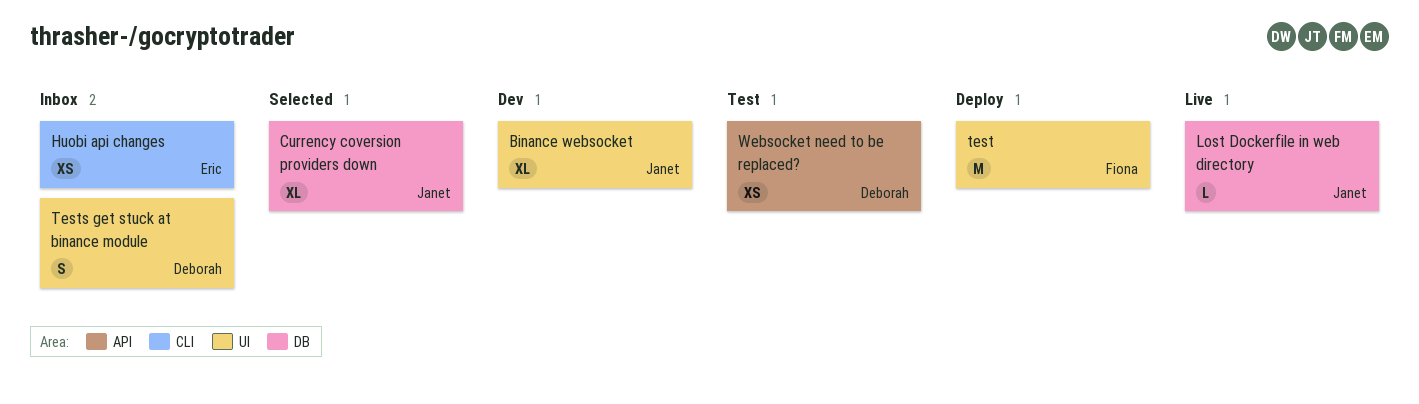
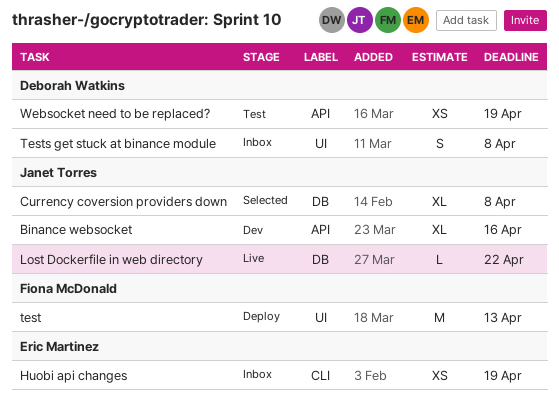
Binance websocket, label: UI -> API

